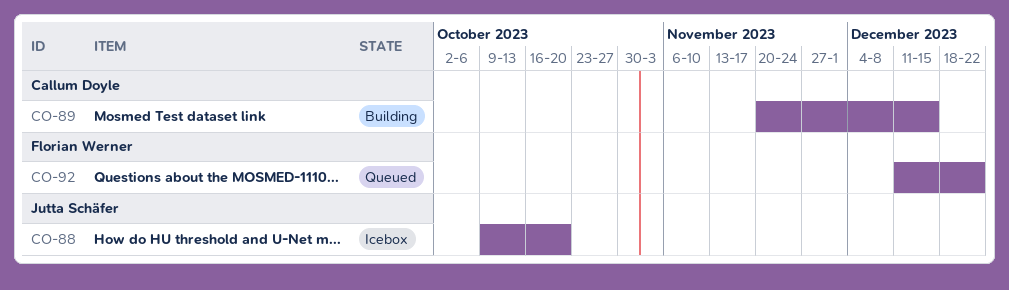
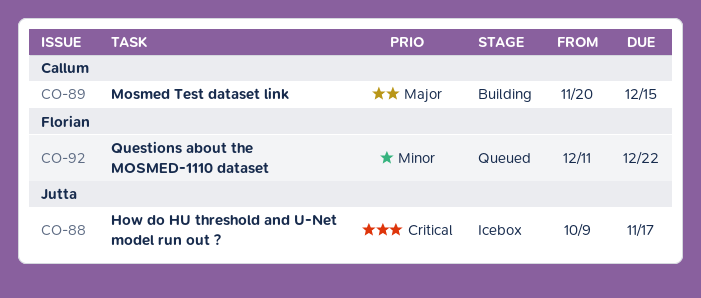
CO-88, due: Oct 20 -> Nov 17

